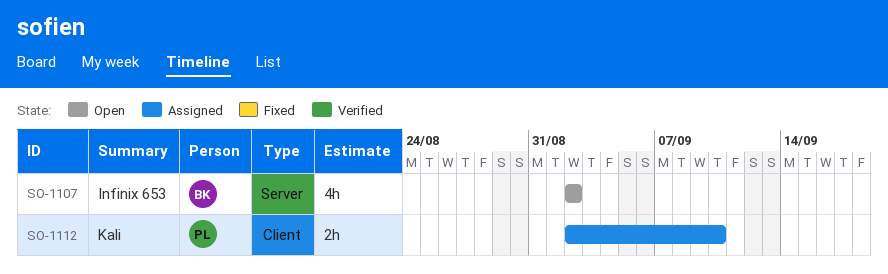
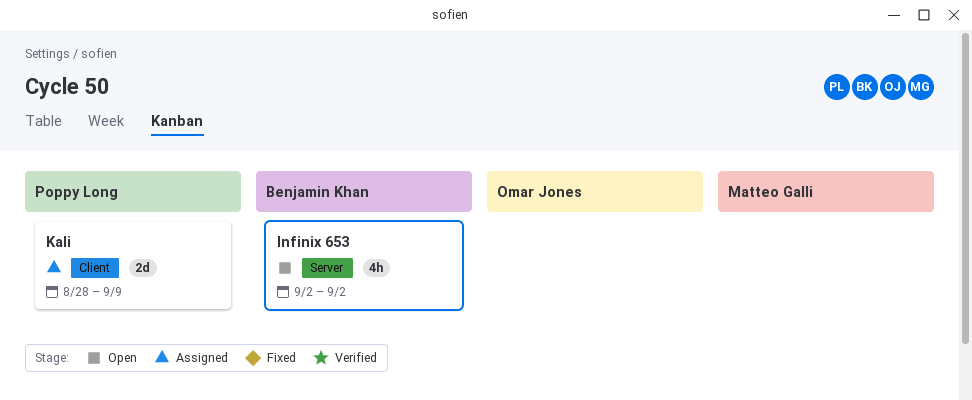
Kali, estimate: 2h -> 2d
Kali, start: Sep 2 -> Aug 28
Kali, due: Sep 10 -> Sep 9

